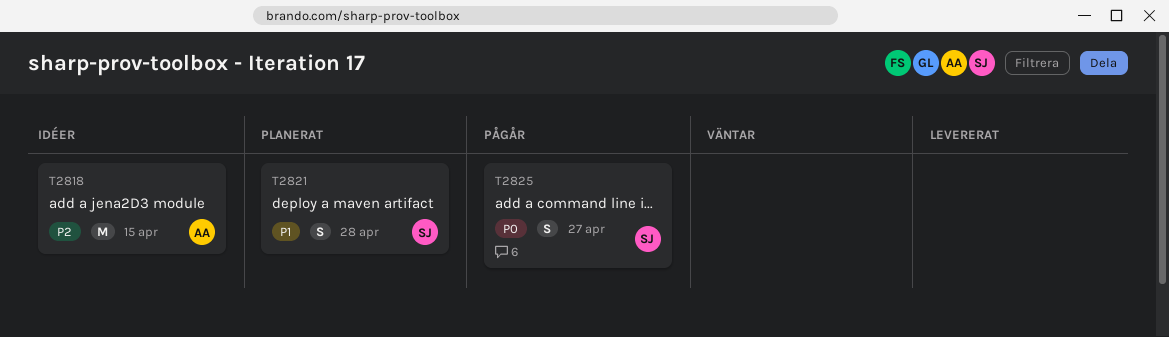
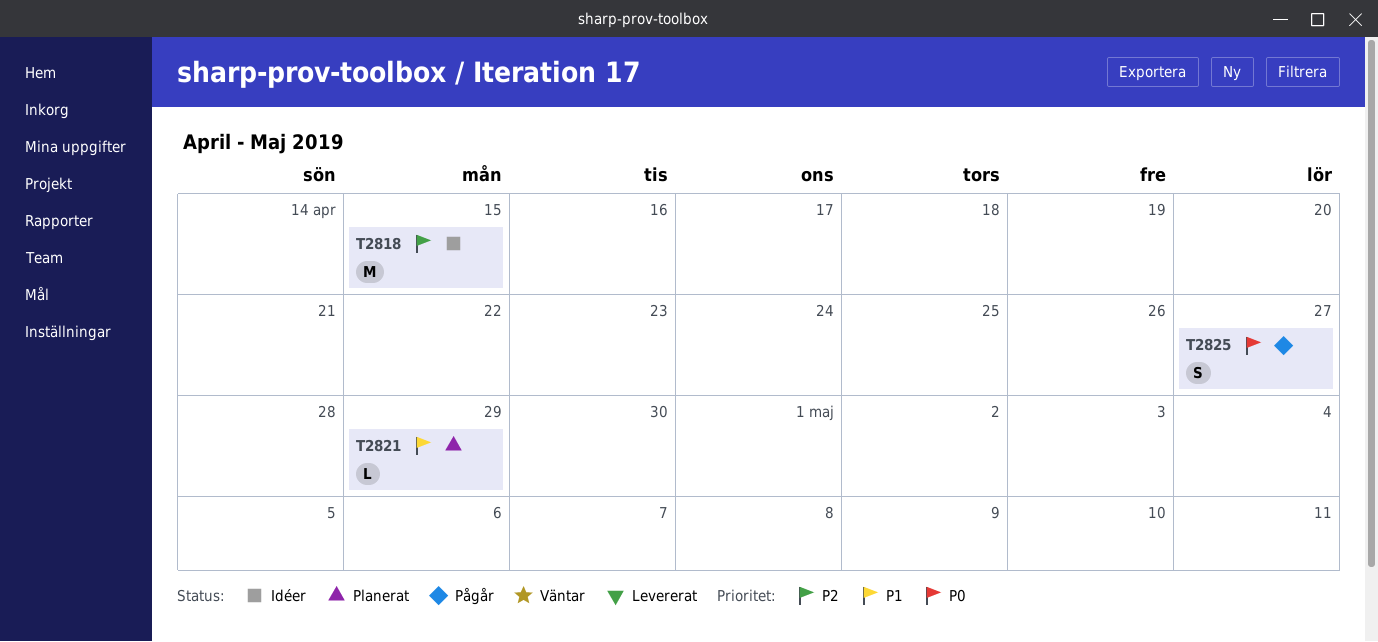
T2821, estimate: S -> L
T2821, due: Apr 28 -> Apr 29

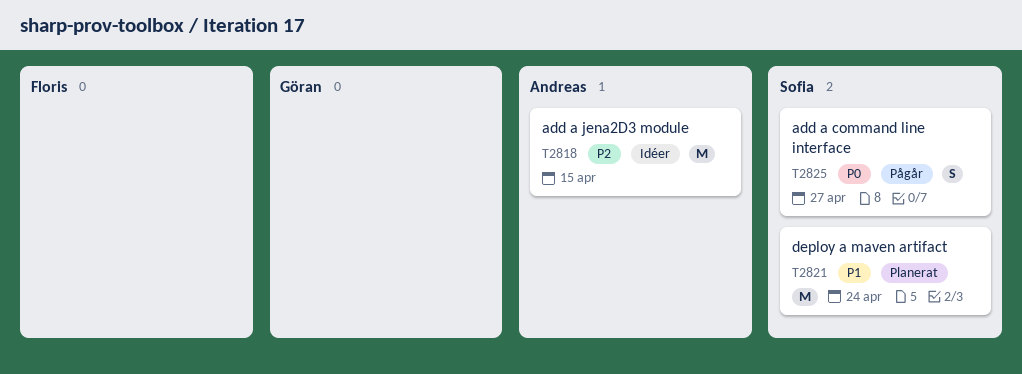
T2821, estimate: L -> M
T2821, due: Apr 29 -> Apr 24

